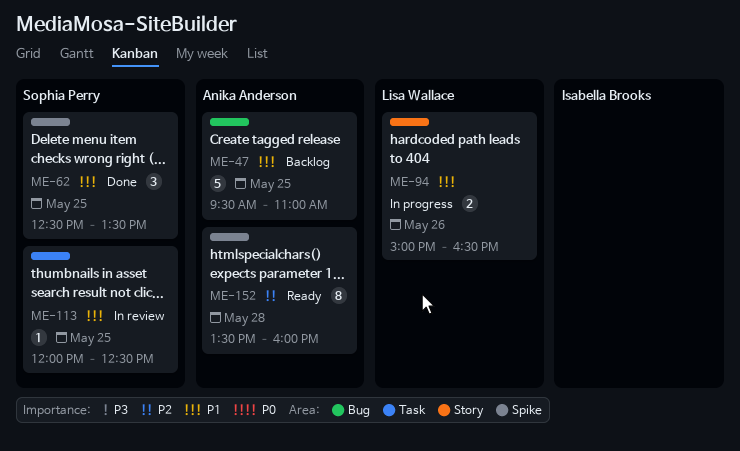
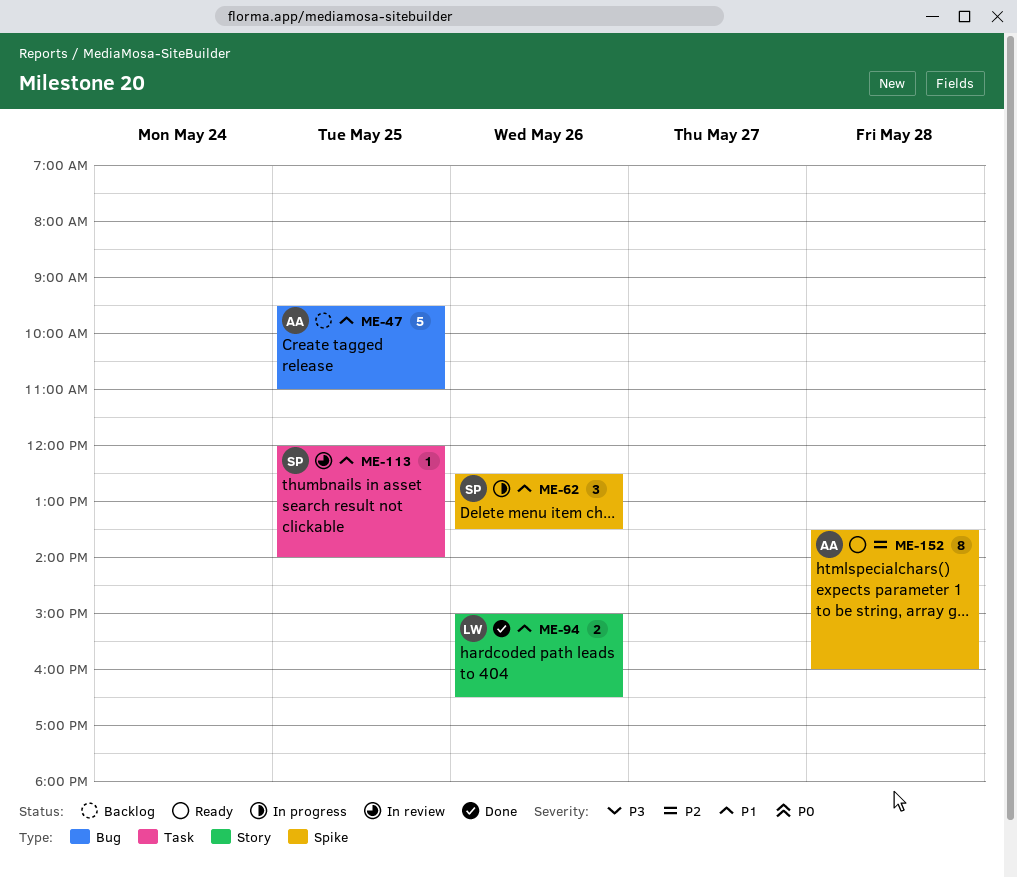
ME-62, status: Done -> In progress
ME-62, day: May 25 -> May 26
ME-94, status: In progress -> Done
ME-113, ends: 12:30 -> 14:00

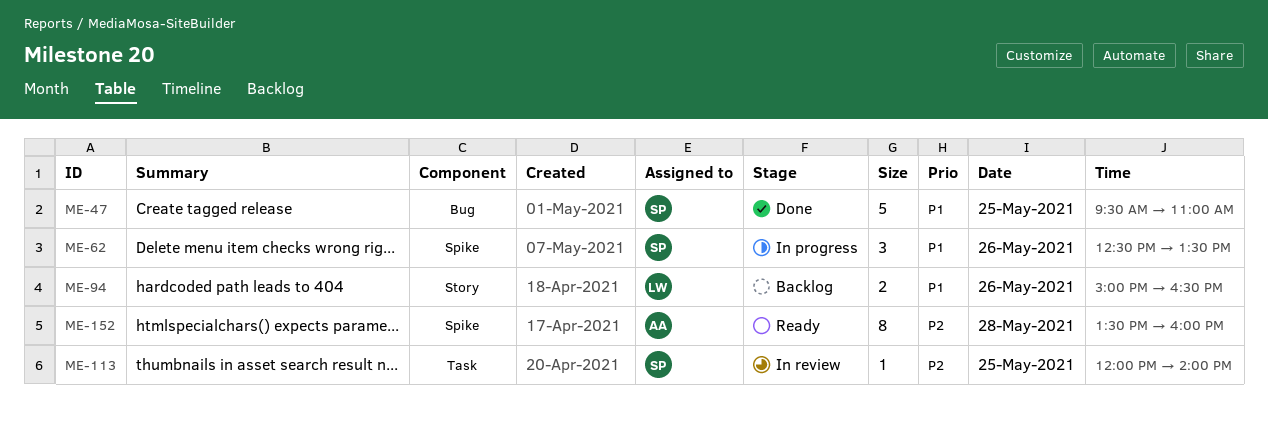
ME-47, status: Backlog -> Done
ME-47, owner: AA -> SP
ME-94, status: Done -> Backlog
ME-113, priority: P1 -> P2

